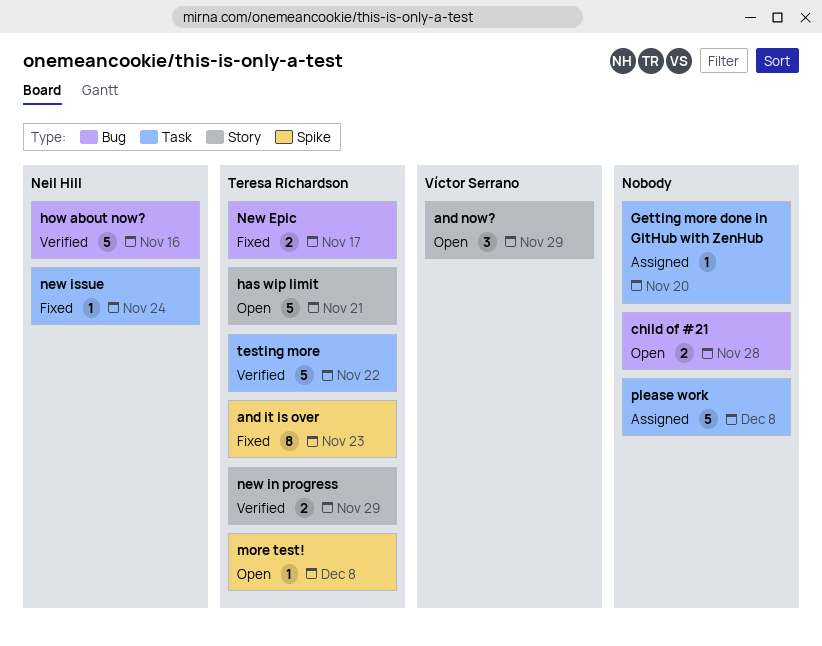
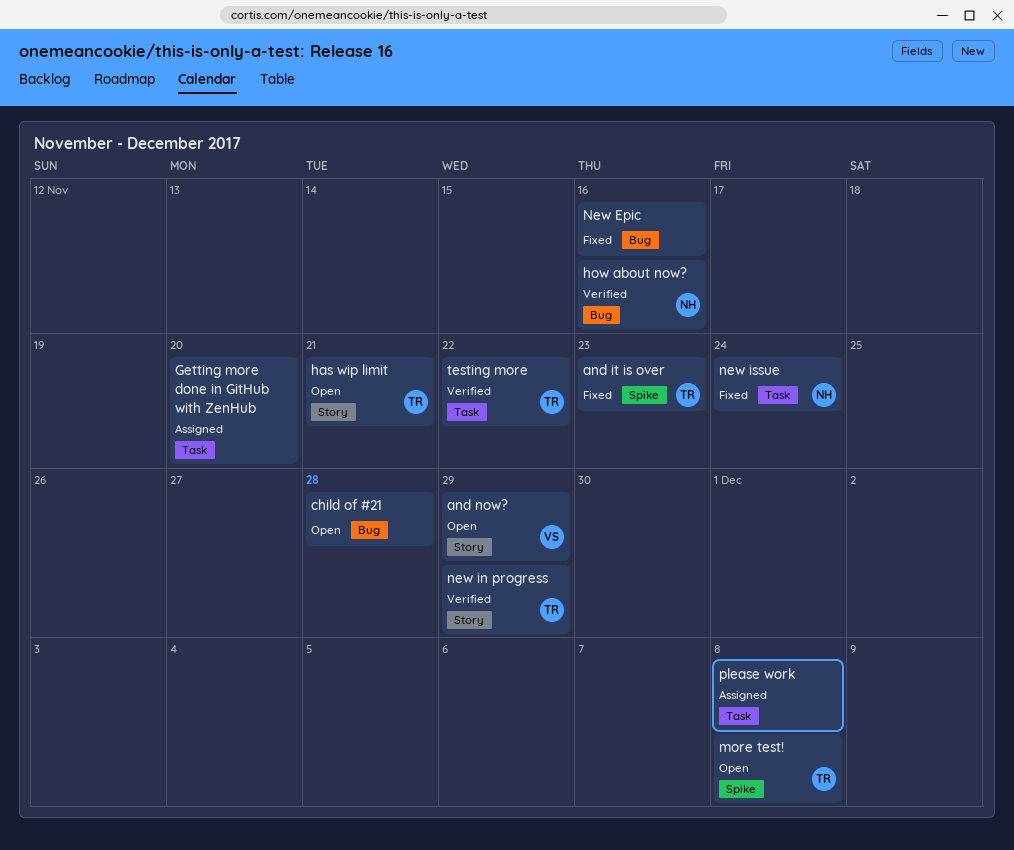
New Epic, owner: Teresa Richardson -> none
New Epic, due: Nov 17 -> Nov 16

